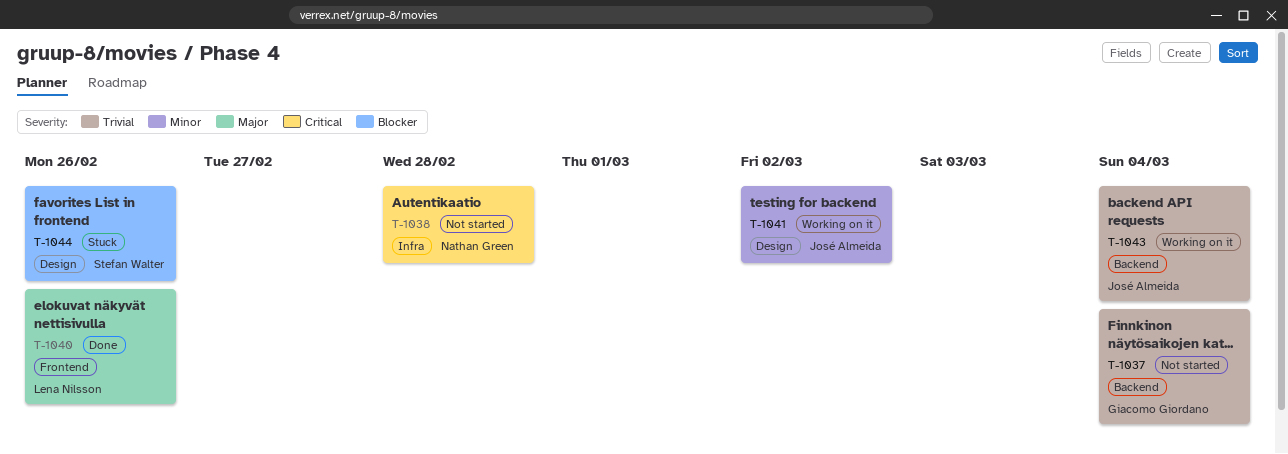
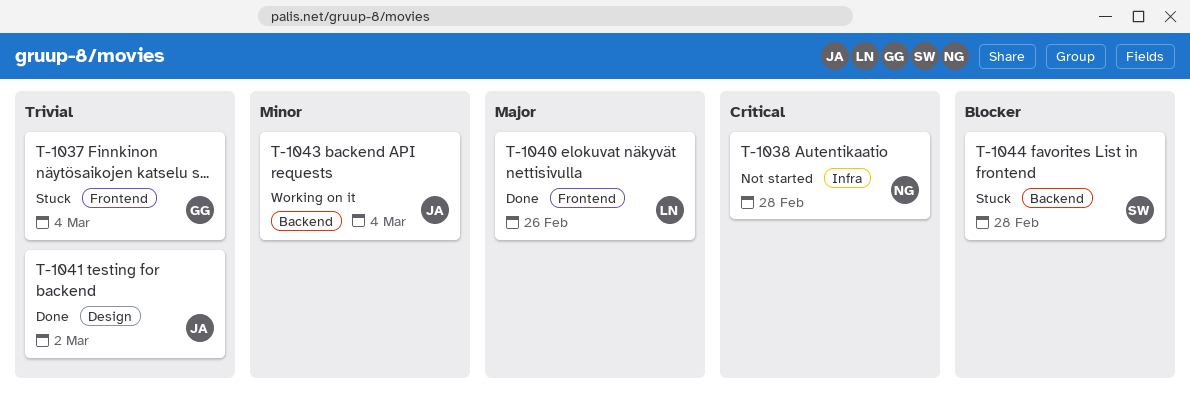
T-1037, status: Not started -> Stuck
T-1037, label: Backend -> Frontend
T-1041, status: Working on it -> Done
T-1041, priority: Minor -> Trivial
T-1043, priority: Trivial -> Minor
T-1044, label: Design -> Backend
T-1044, due: Feb 26 -> Feb 28

